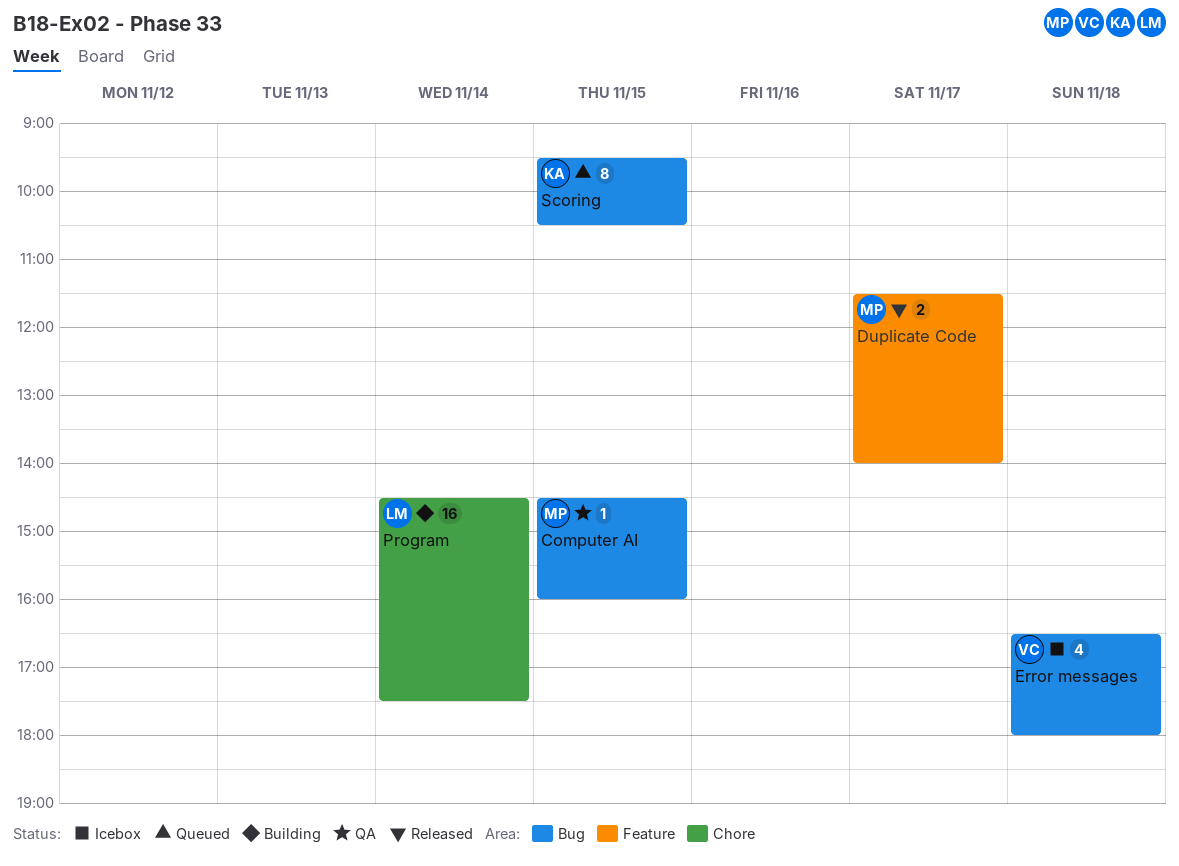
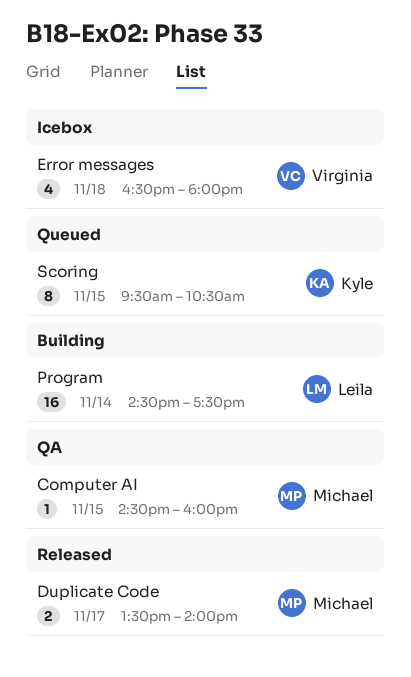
Duplicate Code, begins: 11:30 -> 13:30

